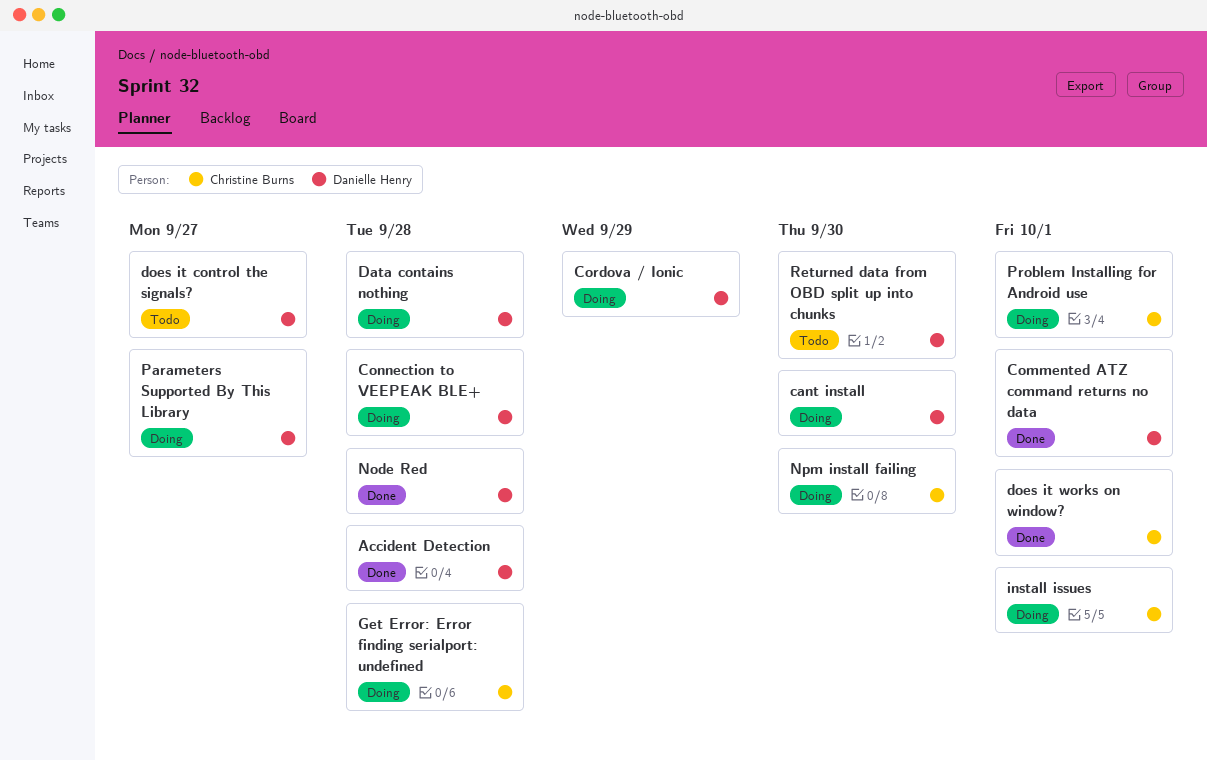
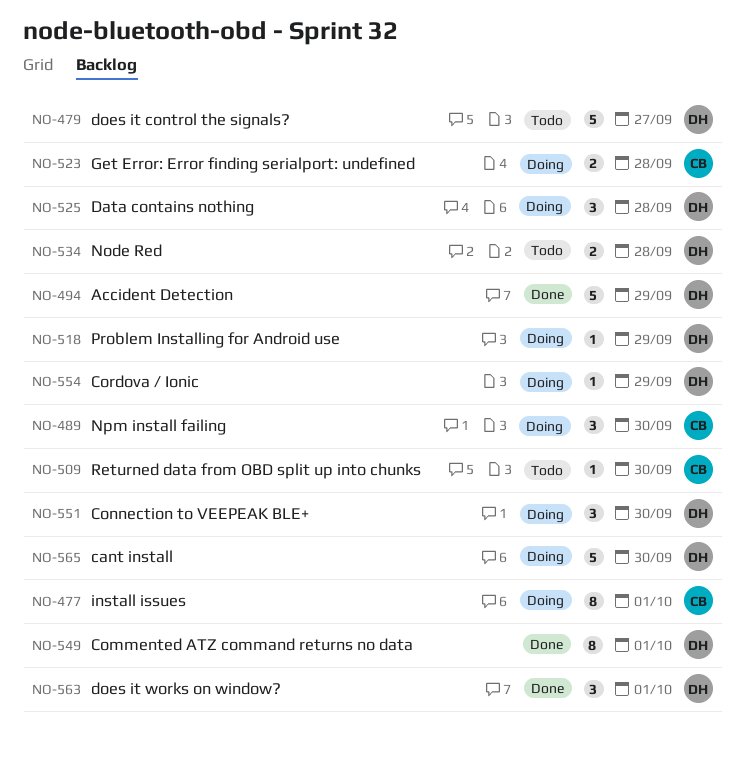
Accident Detection, due: Sep 28 -> Sep 29
Connection to VEEPEAK BLE+, due: Sep 28 -> Sep 30
does it works on window?, owner: Christine Burns -> Danielle Henry
Node Red, status: Done -> Todo
Parameters Supported By This Library: present -> none
Problem Installing for Android use, owner: Christine Burns -> Danielle Henry
Problem Installing for Android use, due: Oct 1 -> Sep 29
Returned data from OBD split up into chunks, owner: Danielle Henry -> Christine Burns

